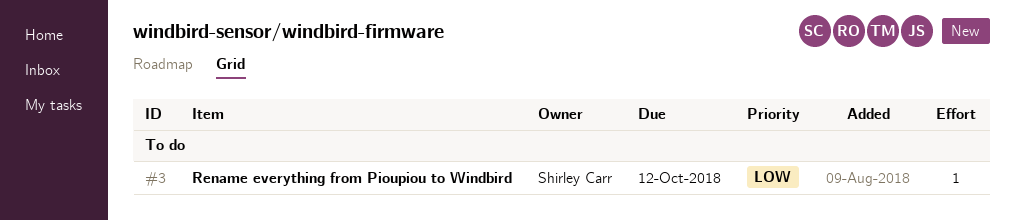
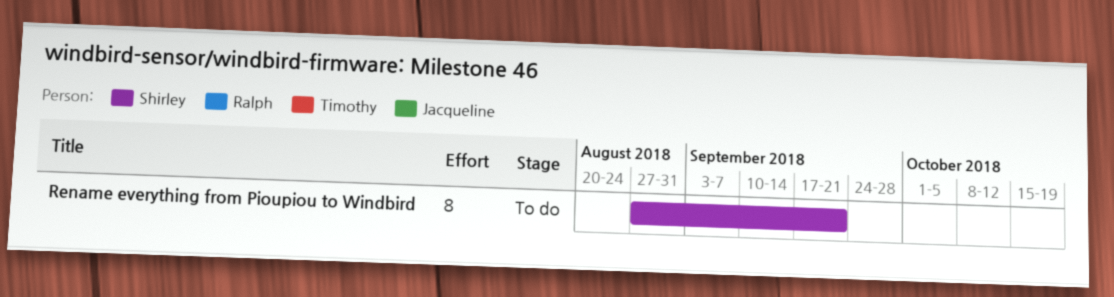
Rename everything from Pioupiou to Windbird, estimate: 1 -> 8
Rename everything from Pioupiou to Windbird, due: Oct 12 -> Sep 21

